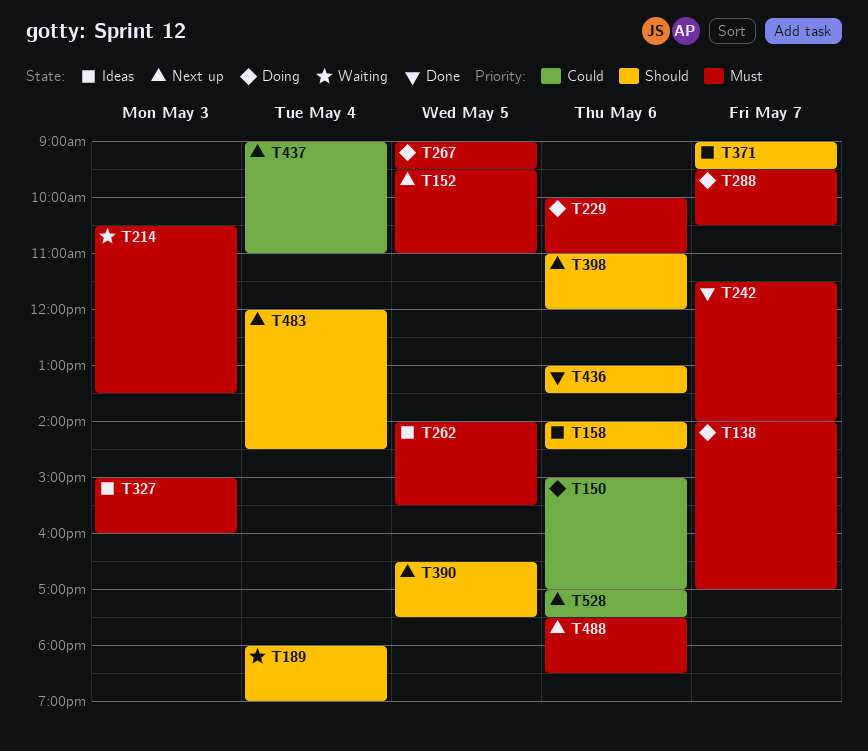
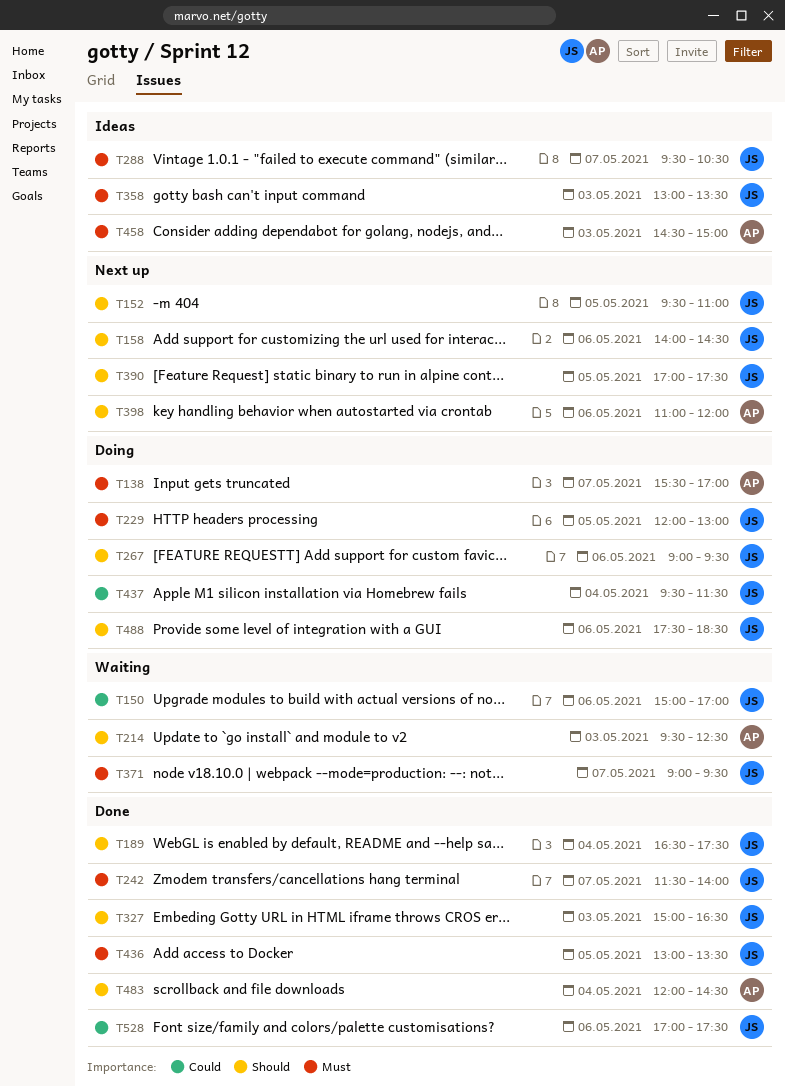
T138, begins: 14:00 -> 15:30
T150, status: Doing -> Waiting
T152, priority: Must -> Should
T158, status: Ideas -> Next up
T189, status: Waiting -> Done
T189, begins: 18:00 -> 16:30
T189, ends: 19:00 -> 17:30
T214, priority: Must -> Should
T214, begins: 10:30 -> 09:30
T214, ends: 13:30 -> 12:30
T229, day: May 6 -> May 5
T229, begins: 10:00 -> 12:00
T229, ends: 11:00 -> 13:00
T262: present -> none
T267, priority: Must -> Should
T267, day: May 5 -> May 6
T288, status: Doing -> Ideas
T327, status: Ideas -> Done
T327, priority: Must -> Should
T327, ends: 16:00 -> 16:30
T358: none -> present
T371, status: Ideas -> Waiting
T371, priority: Should -> Must
T390, begins: 16:30 -> 17:00
T436, priority: Should -> Must
T436, day: May 6 -> May 5
T437, status: Next up -> Doing
T437, begins: 09:00 -> 09:30
T437, ends: 11:00 -> 11:30
T458: none -> present
T483, status: Next up -> Done
T488, status: Next up -> Doing
T488, priority: Must -> Should
T528, status: Next up -> Done

